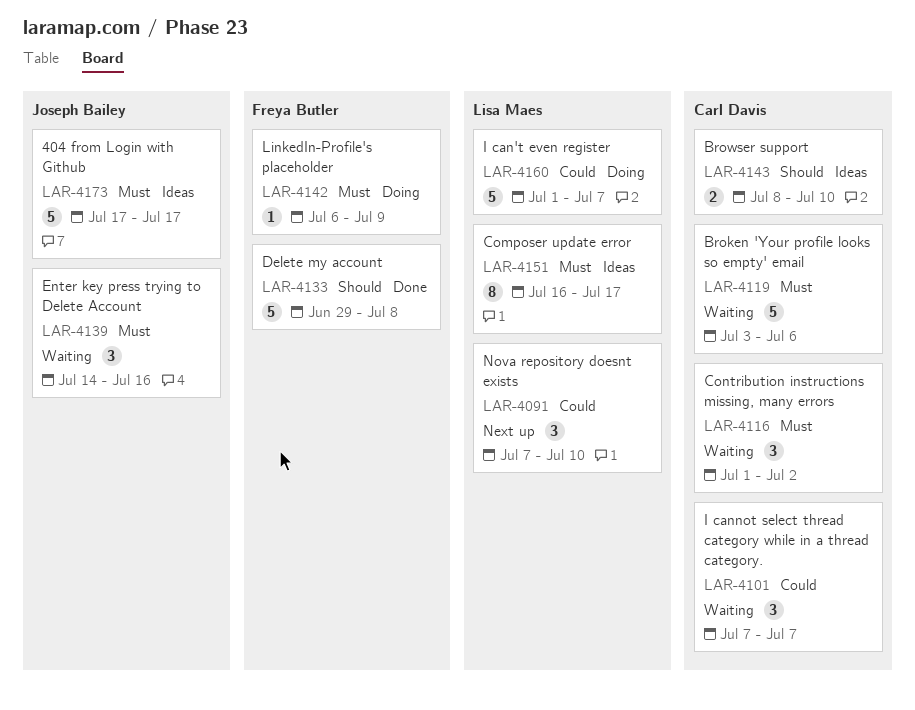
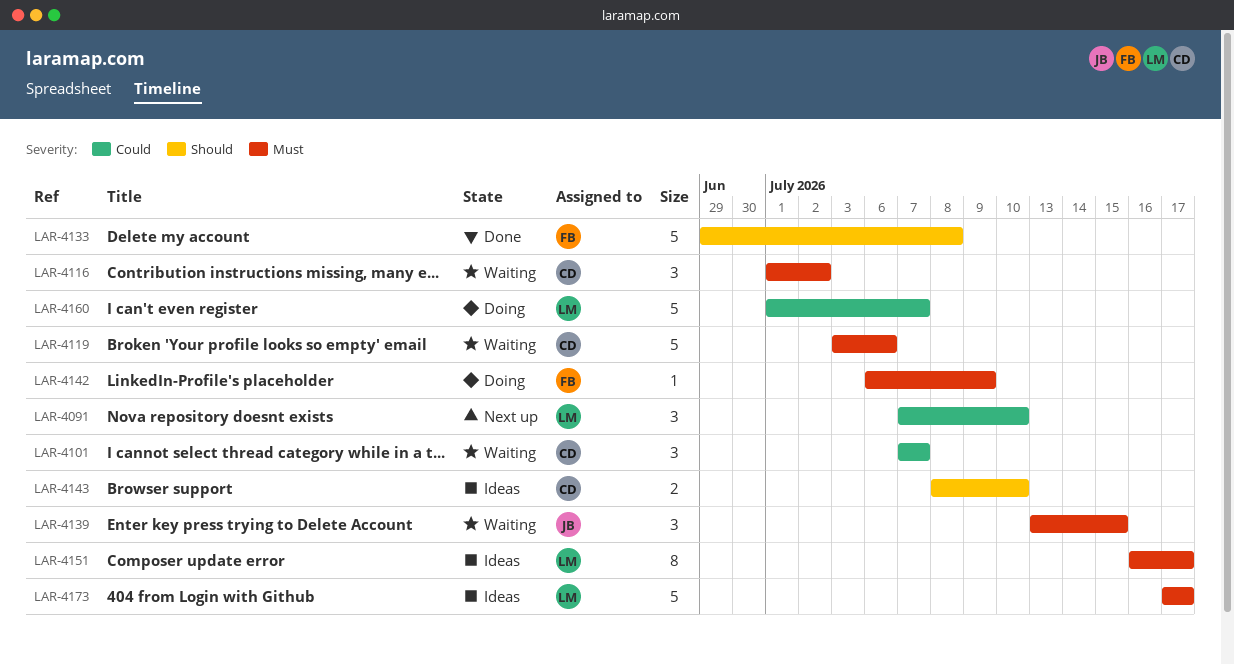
LAR-4139, start: Jul 14 -> Jul 13
LAR-4139, due: Jul 16 -> Jul 15
LAR-4173, owner: Joseph Bailey -> Lisa Maes

